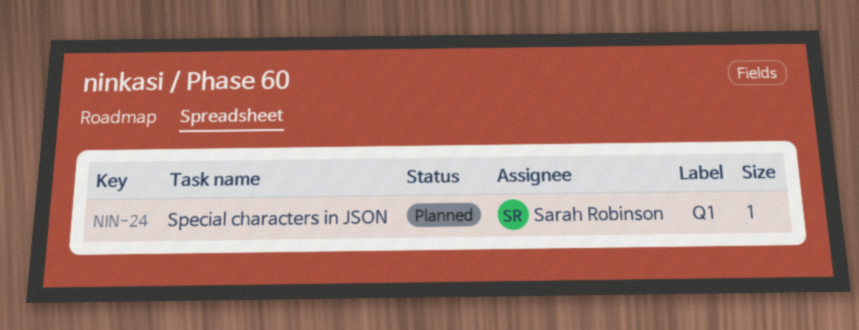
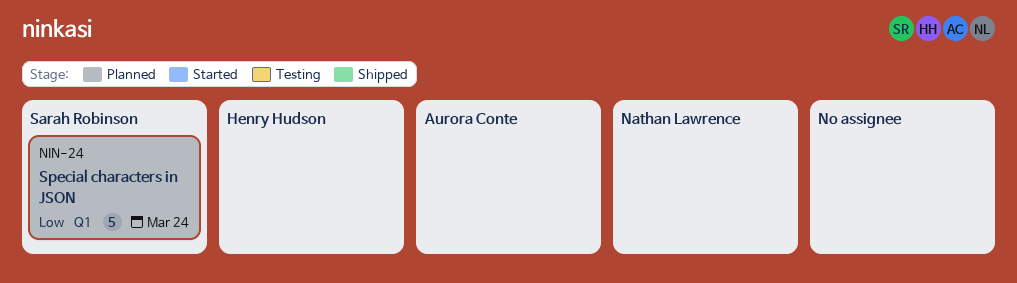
NIN-24, estimate: 1 -> 5

